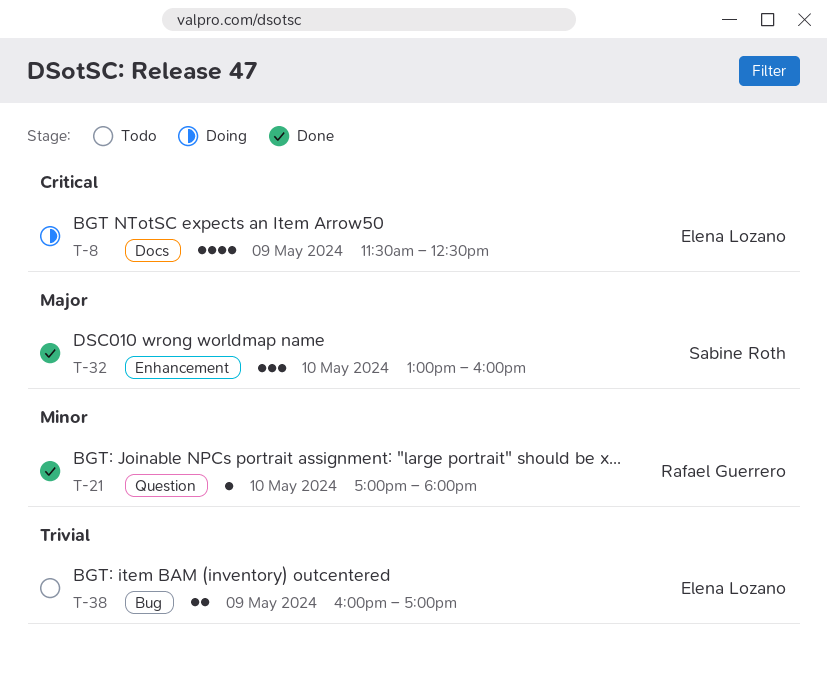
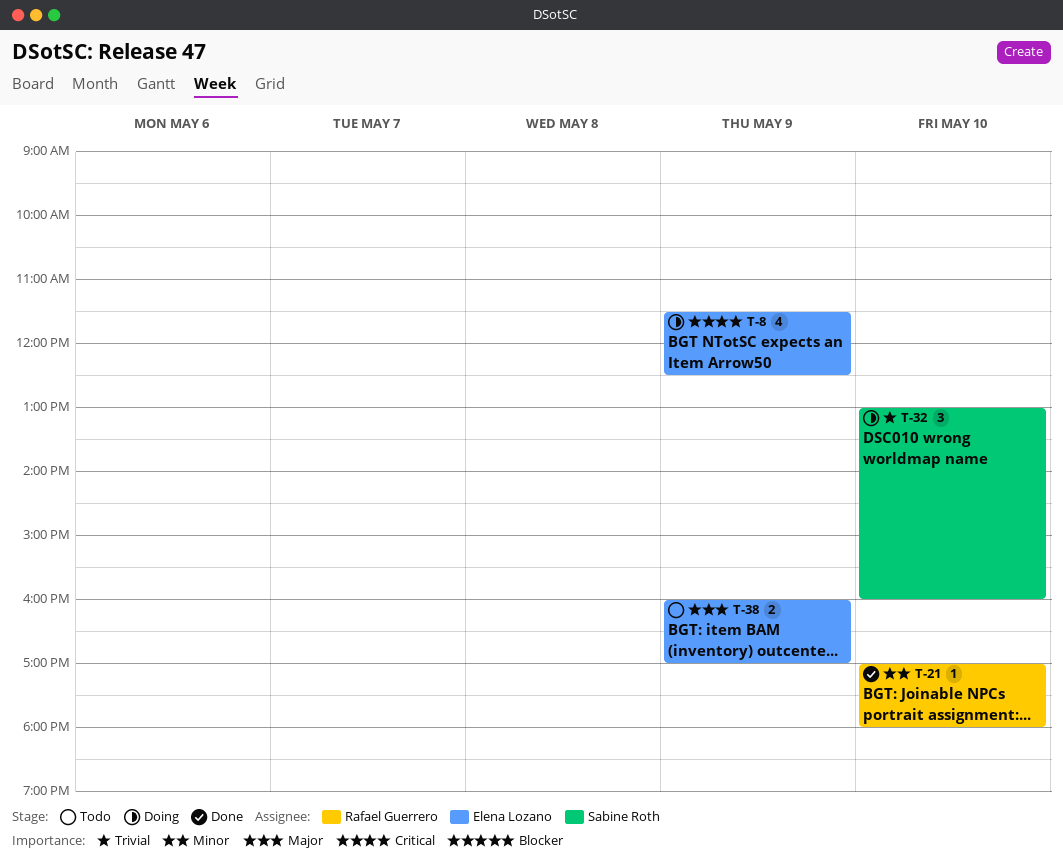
T-32, status: Done -> Doing
T-32, priority: Major -> Trivial
T-38, priority: Trivial -> Major

